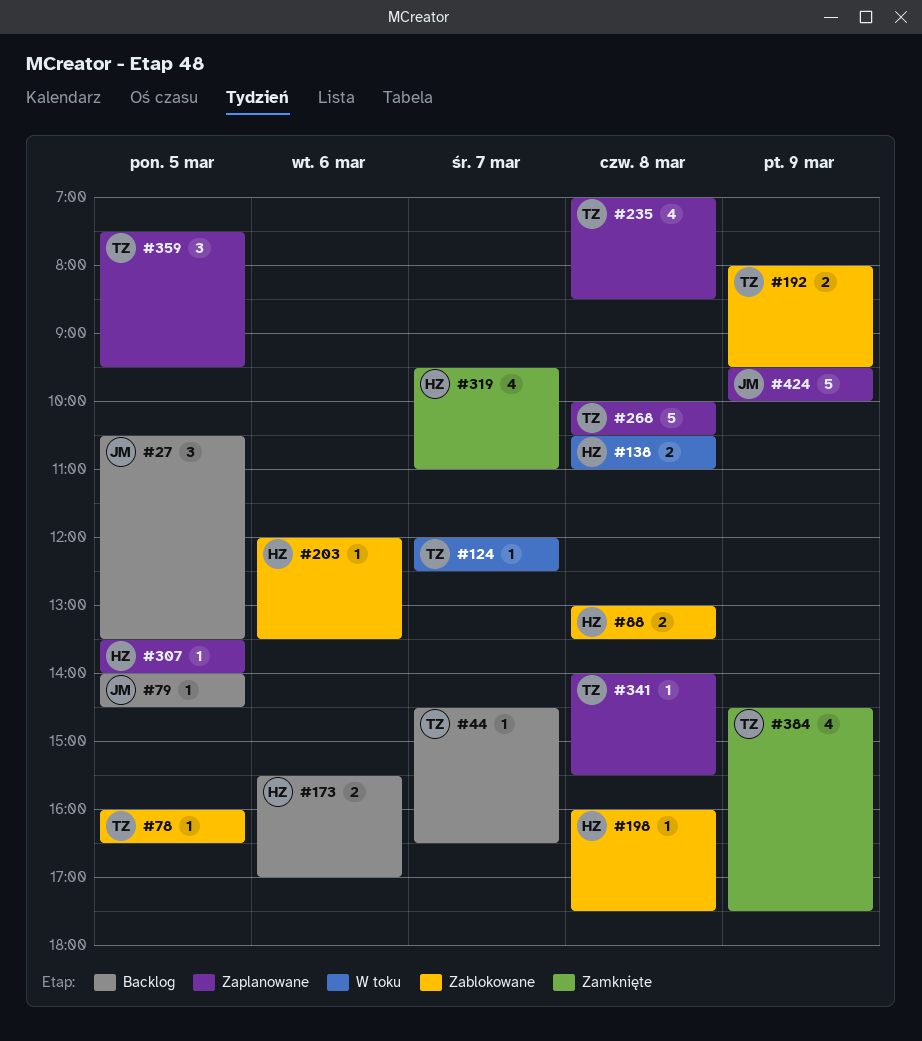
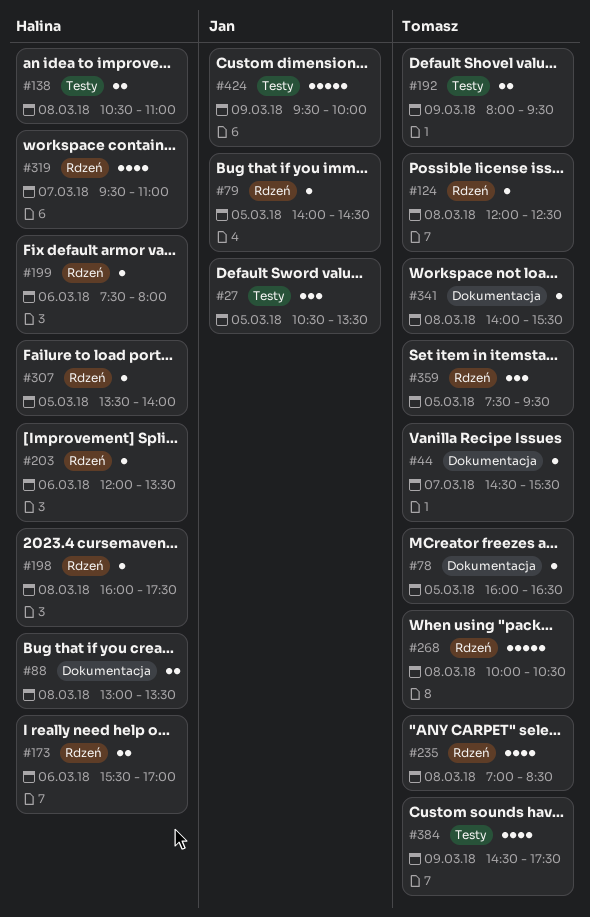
#44, ends: 16:30 -> 15:30
#124, day: Mar 7 -> Mar 8
#199: none -> present

